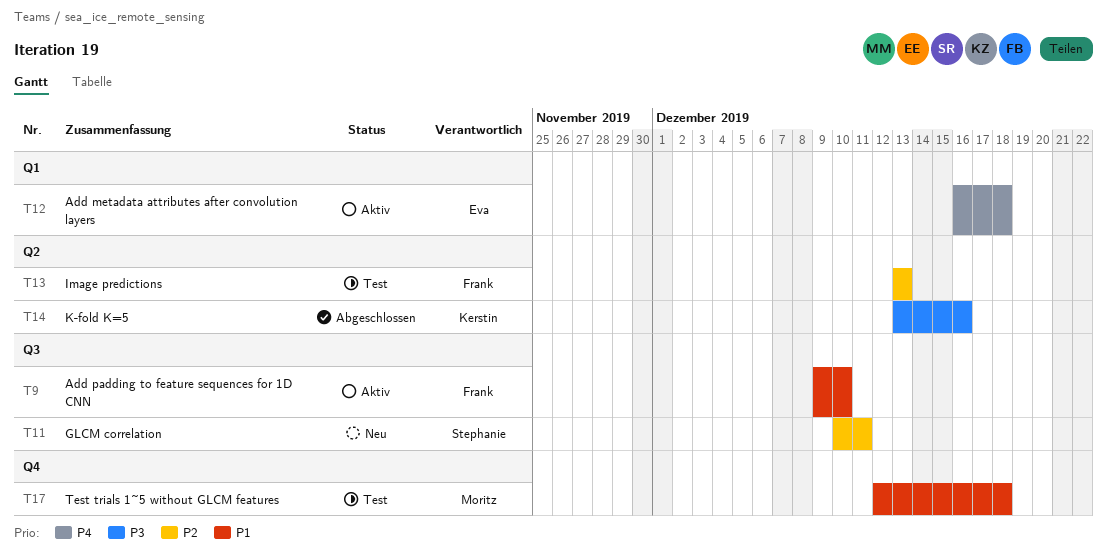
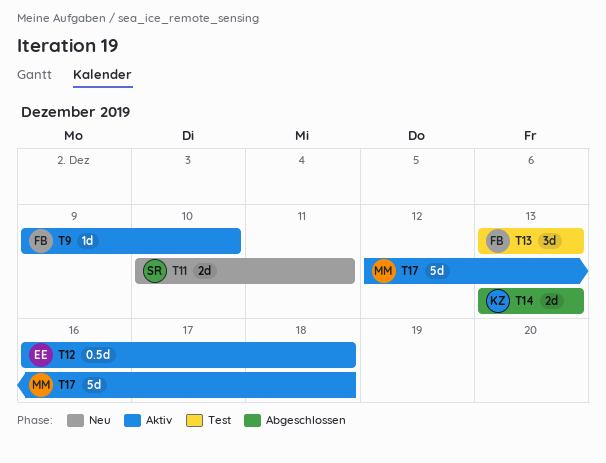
T14, due: Dec 16 -> Dec 13
T17, status: Test -> Aktiv

